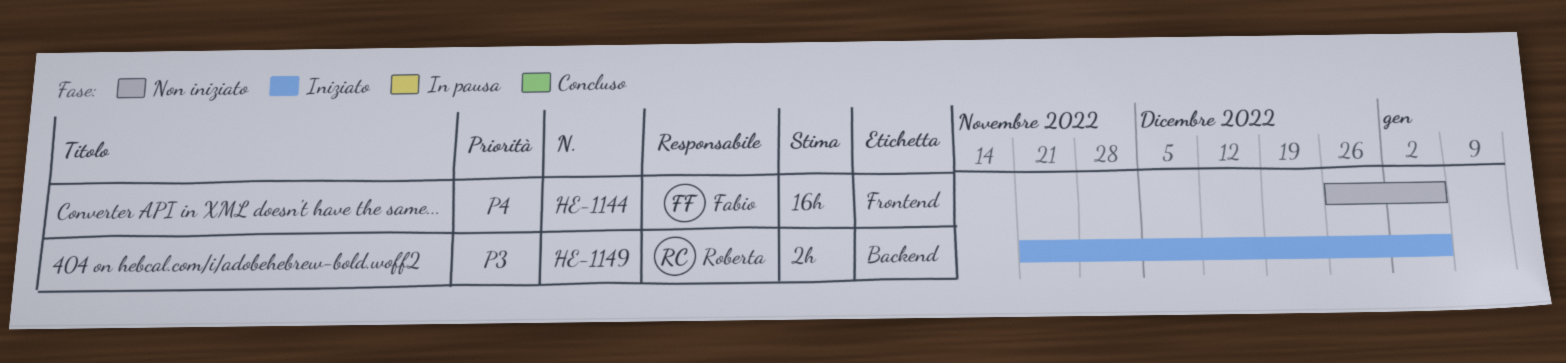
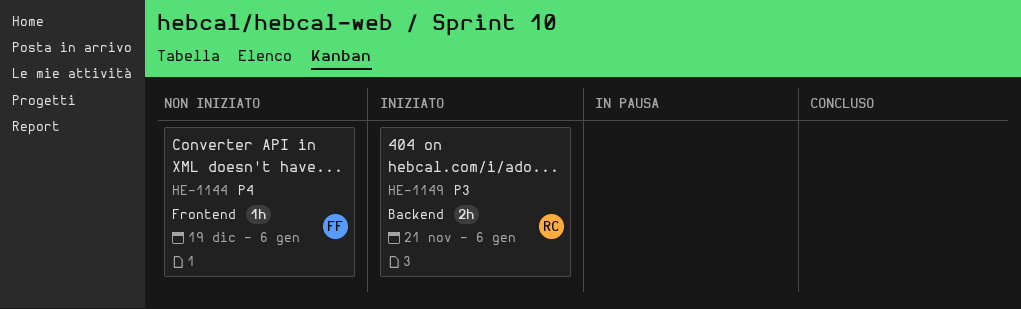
HE-1144, estimate: 16h -> 1h
HE-1144, start: Dec 26 -> Dec 19

